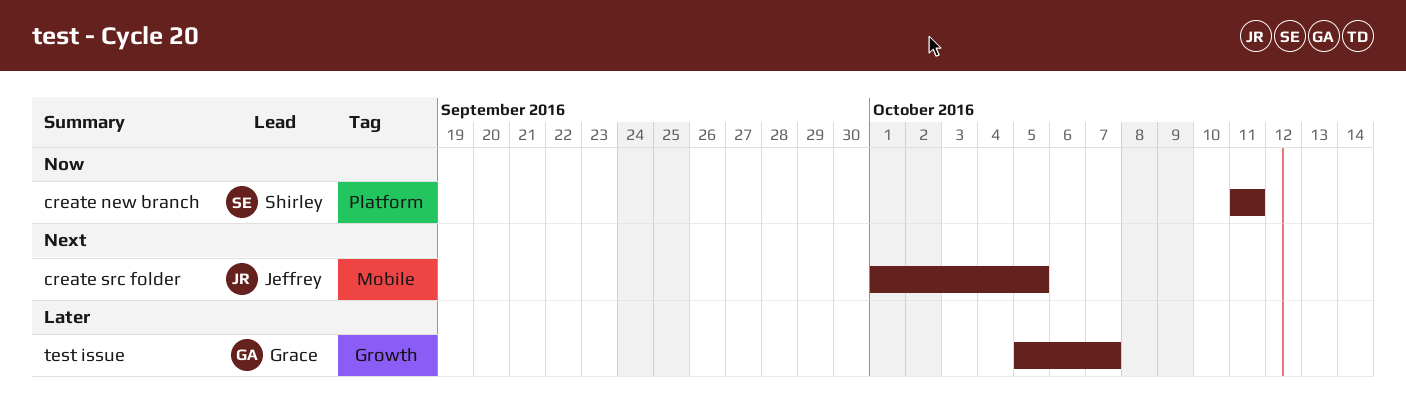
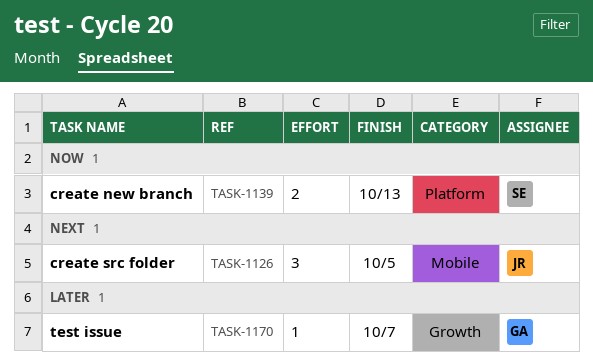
create new branch, due: Oct 11 -> Oct 13

